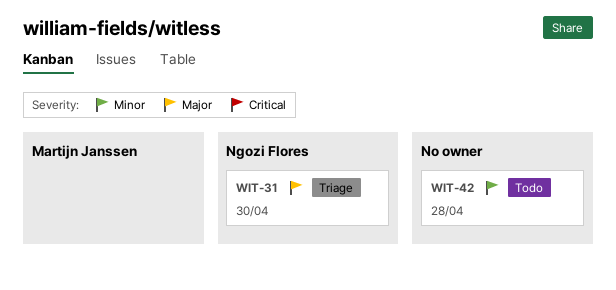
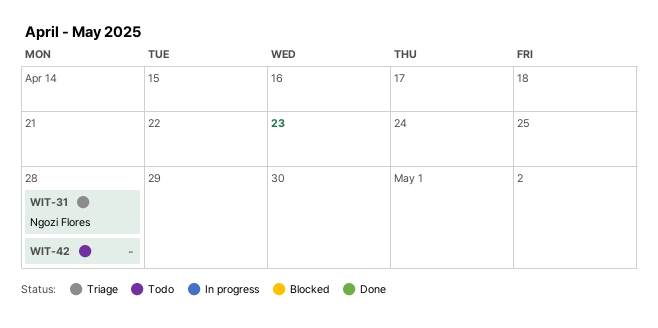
WIT-31, due: Apr 30 -> Apr 28

